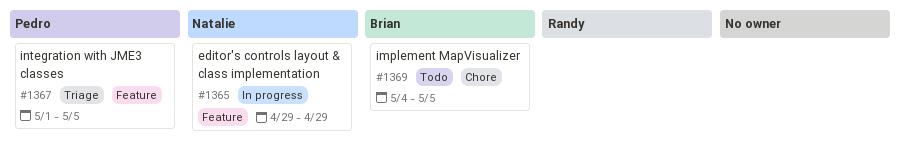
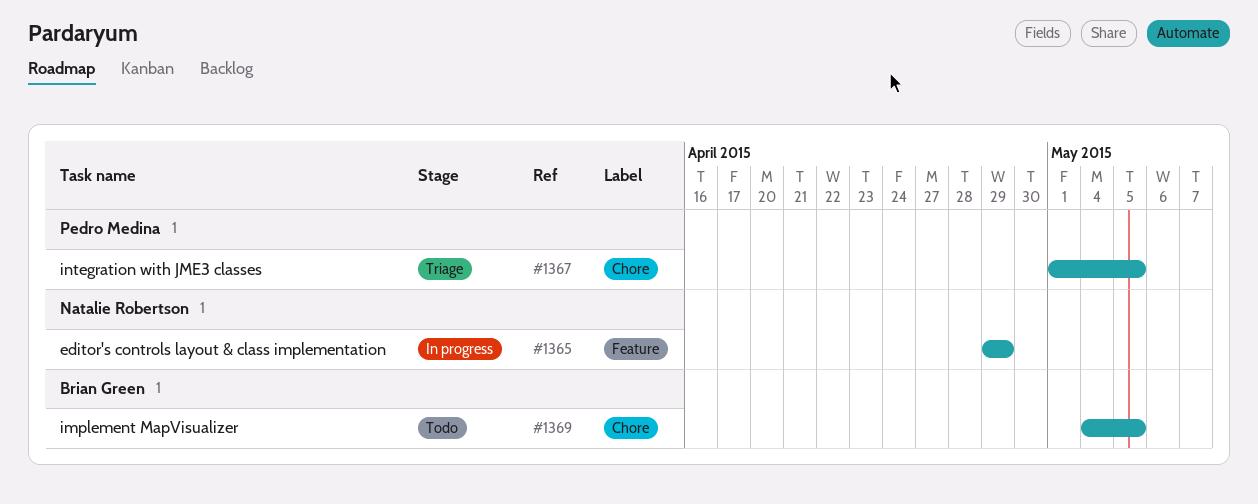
#1367, label: Feature -> Chore

